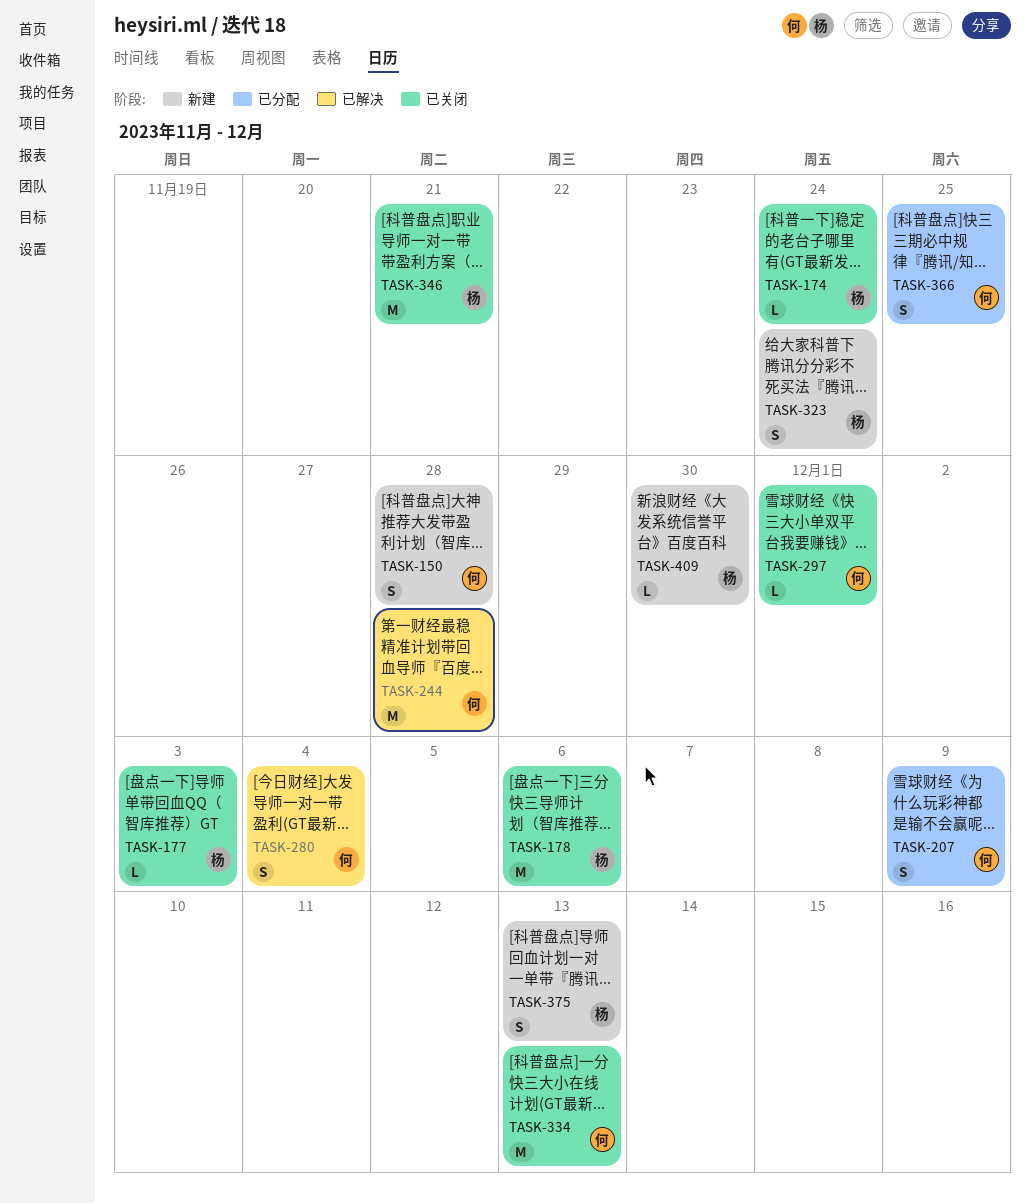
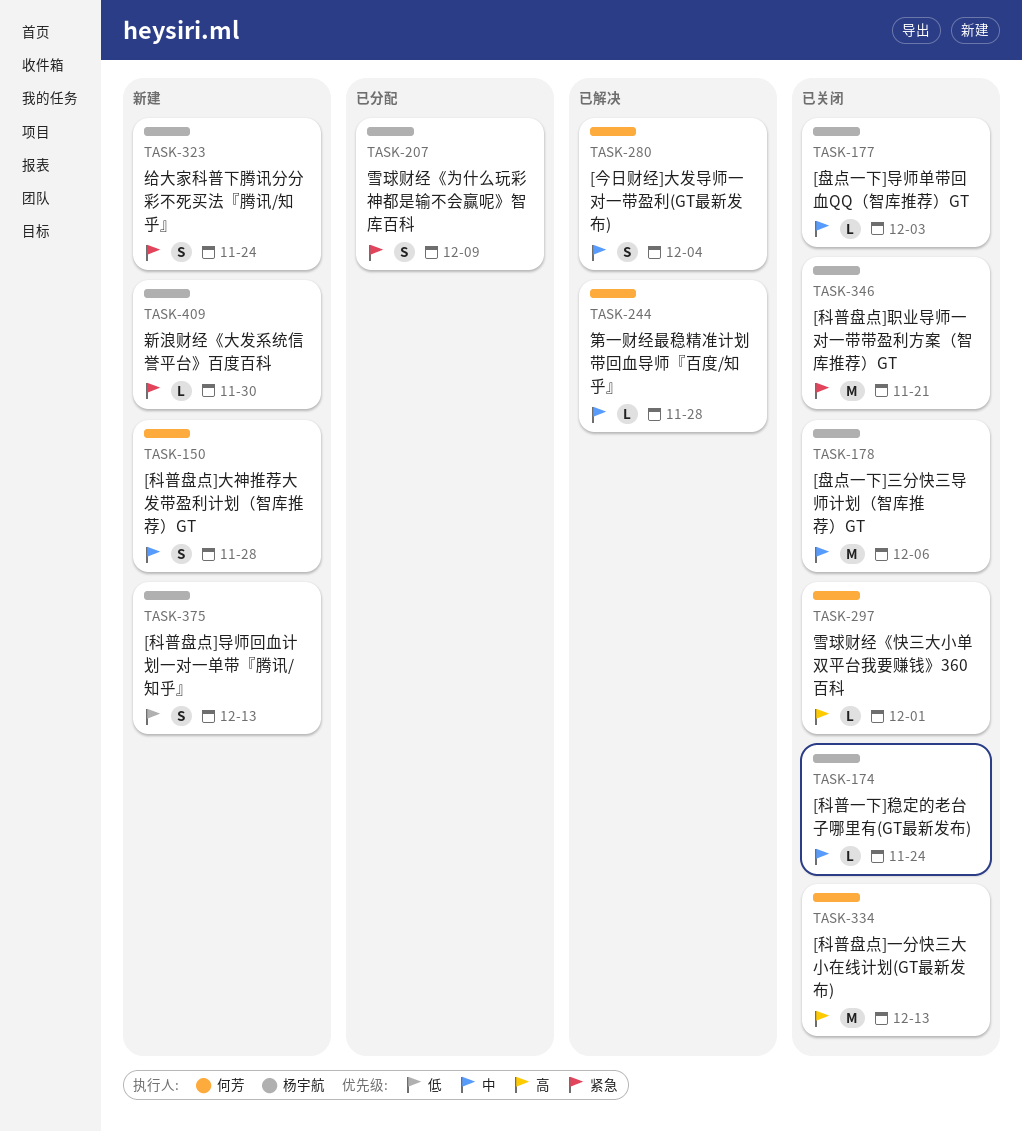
TASK-207, owner: 何芳 -> 杨宇航
TASK-244, estimate: M -> L
TASK-366: present -> none

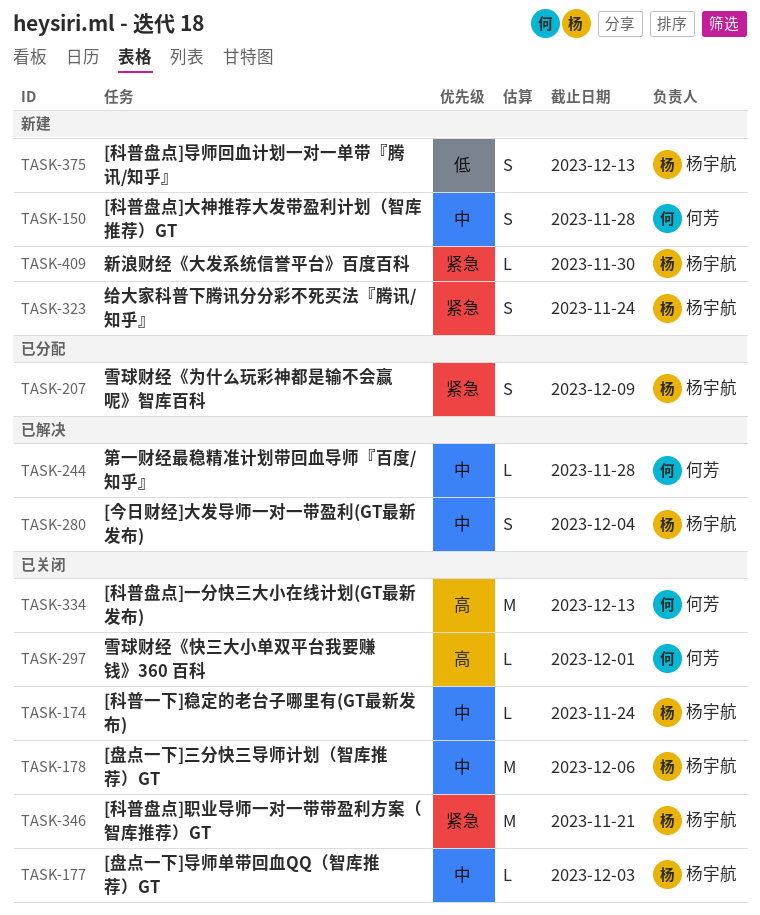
TASK-280, owner: 何芳 -> 杨宇航

